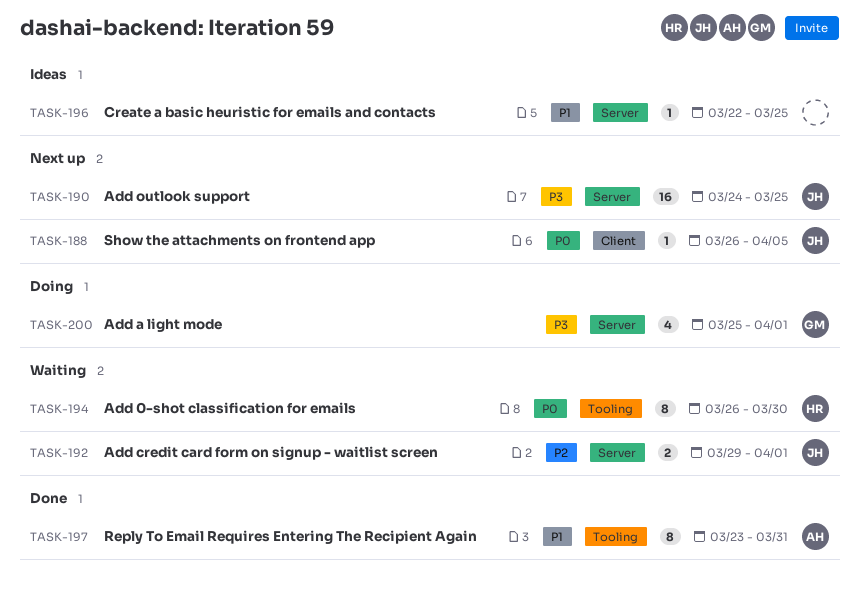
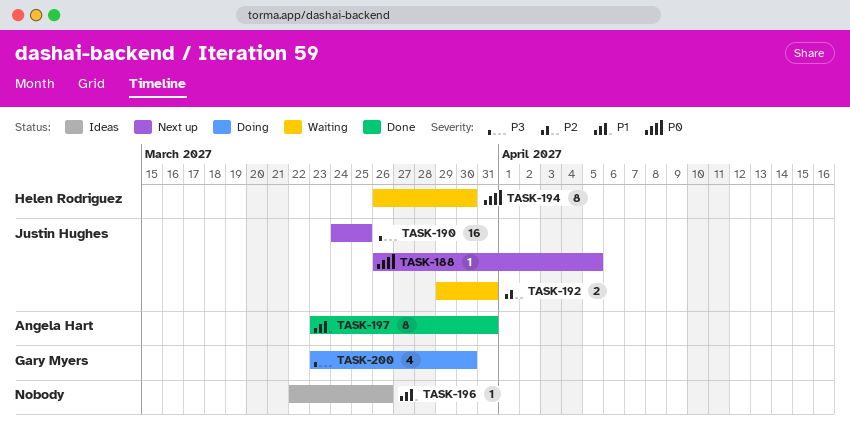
TASK-192, due: Apr 1 -> Mar 31
TASK-196, due: Mar 25 -> Mar 26
TASK-200, start: Mar 25 -> Mar 23
TASK-200, due: Apr 1 -> Mar 30

